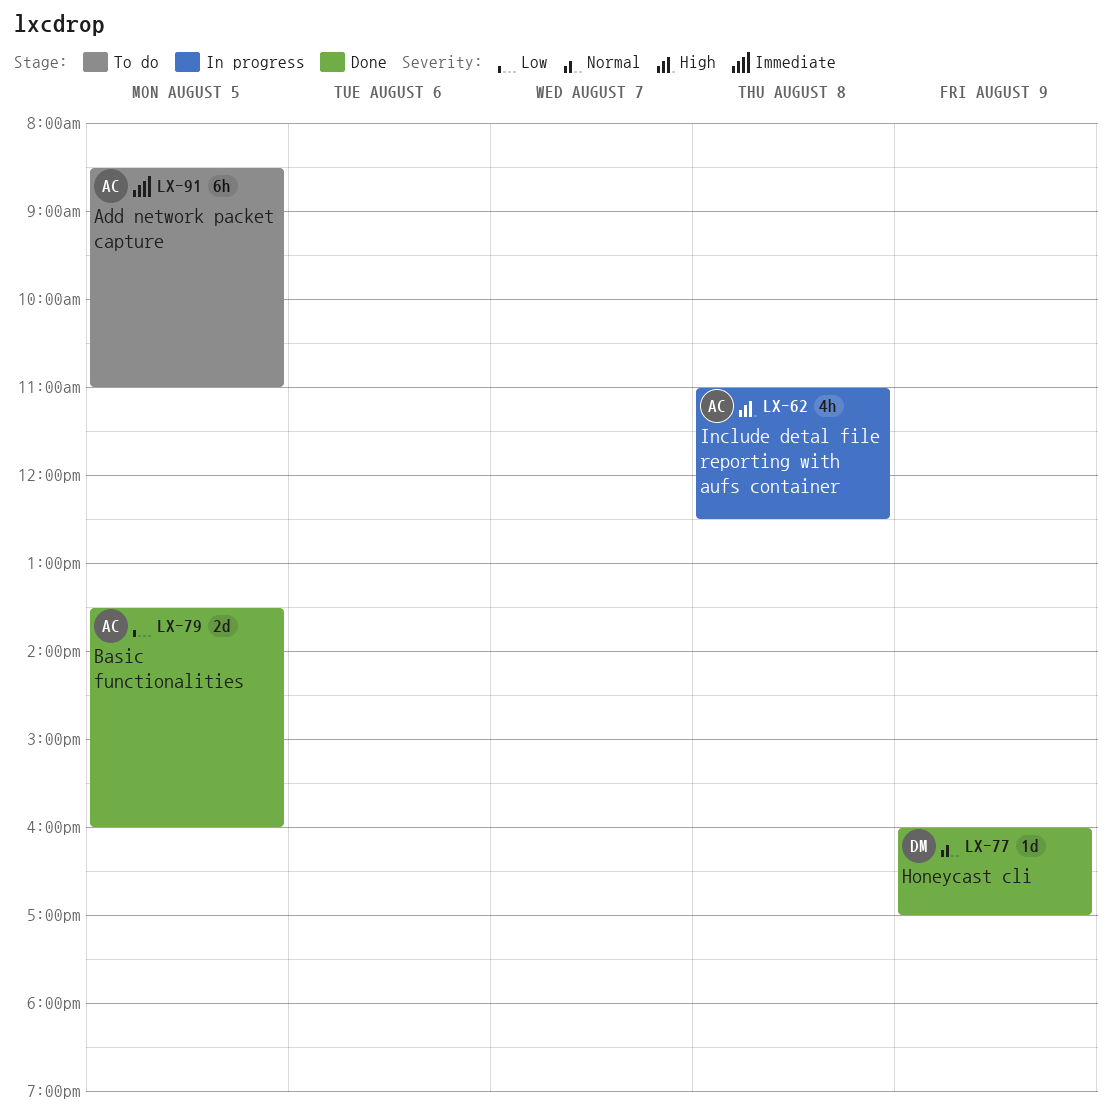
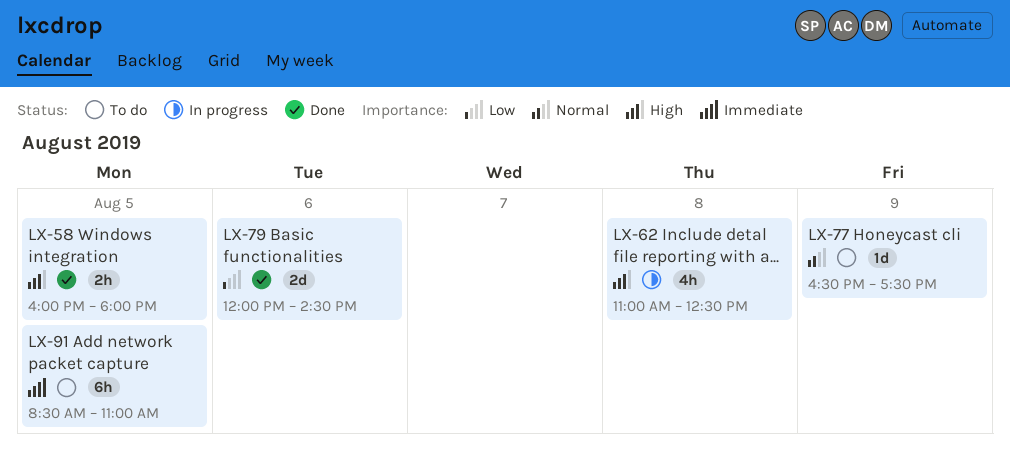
LX-58: none -> present
LX-77, status: Done -> To do
LX-77, begins: 16:00 -> 16:30
LX-77, ends: 17:00 -> 17:30
LX-79, day: Aug 5 -> Aug 6
LX-79, begins: 13:30 -> 12:00
LX-79, ends: 16:00 -> 14:30

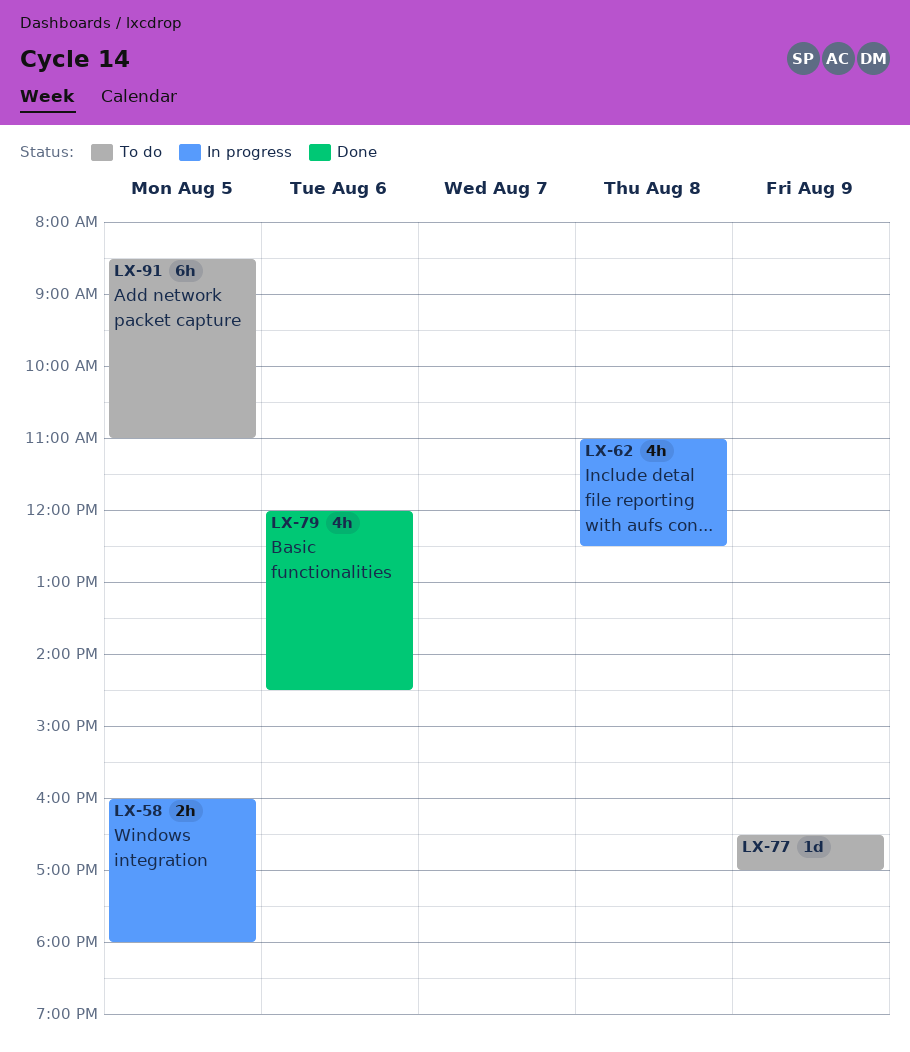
LX-58, status: Done -> In progress
LX-77, ends: 17:30 -> 17:00
LX-79, estimate: 2d -> 4h

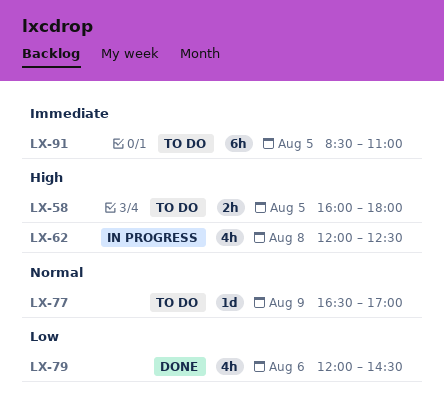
LX-58, status: In progress -> To do
LX-62, begins: 11:00 -> 12:00

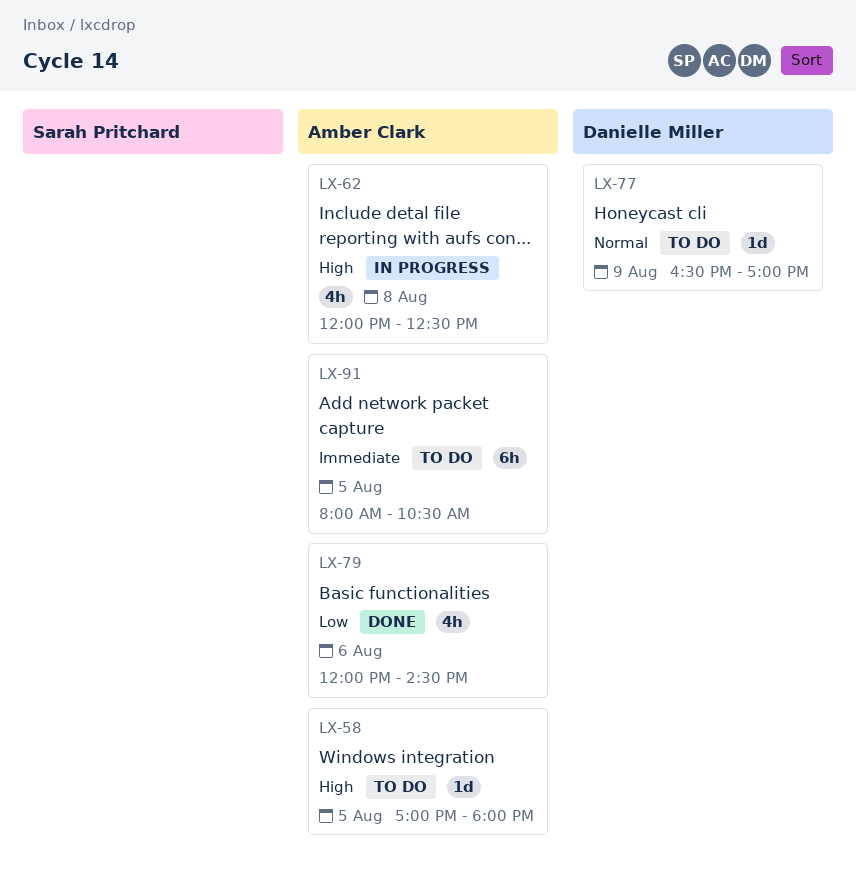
LX-58, estimate: 2h -> 1d
LX-58, begins: 16:00 -> 17:00
LX-91, begins: 08:30 -> 08:00
LX-91, ends: 11:00 -> 10:30

